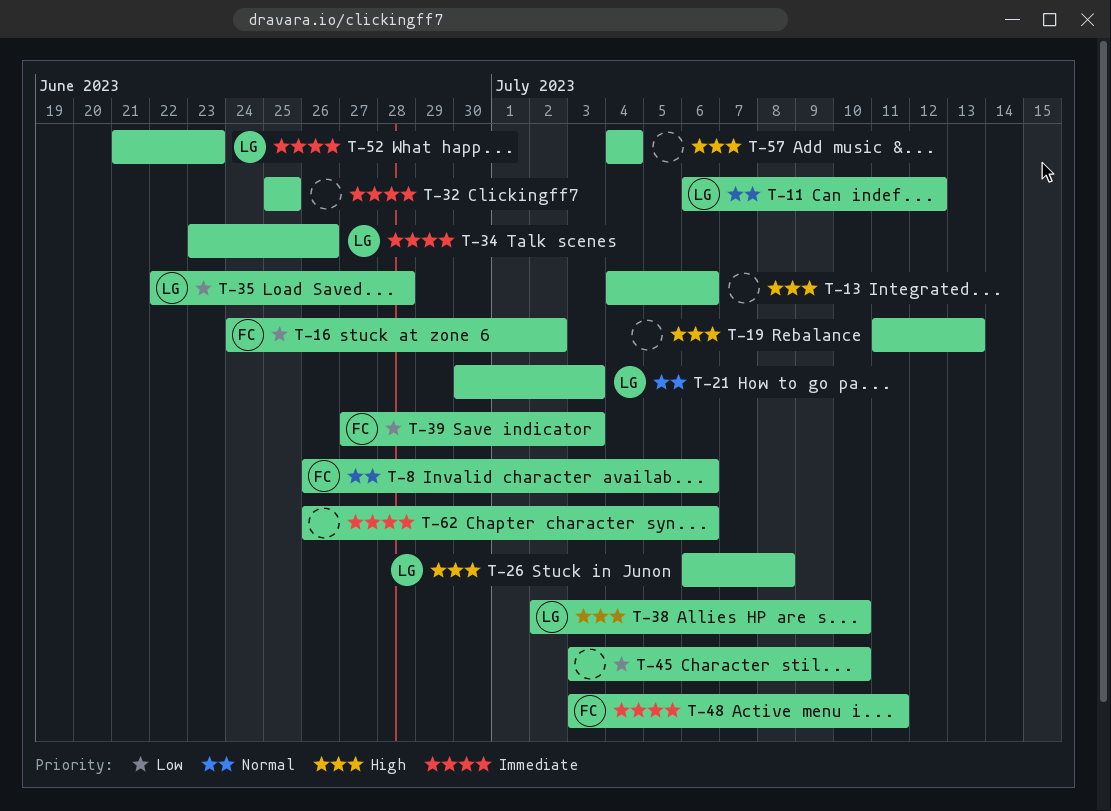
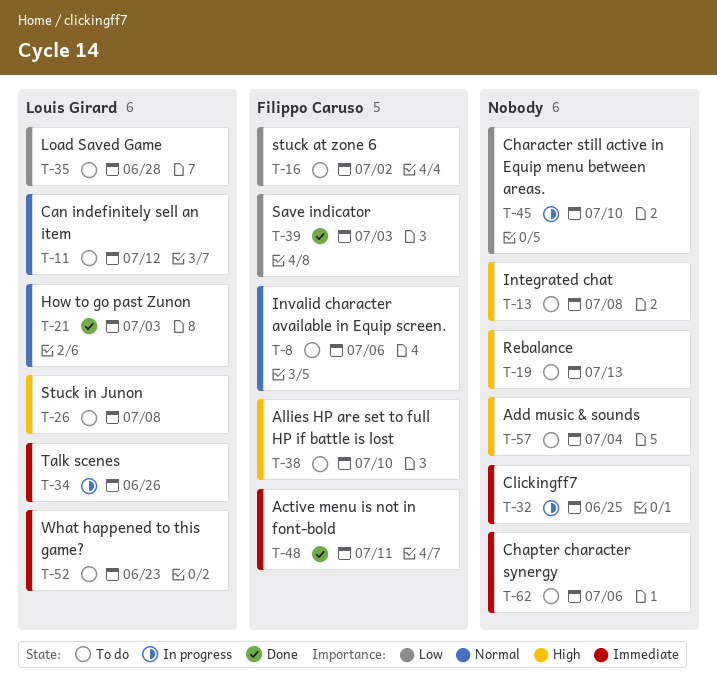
T-13, due: Jul 6 -> Jul 8
T-38, owner: Louis Girard -> Filippo Caruso

